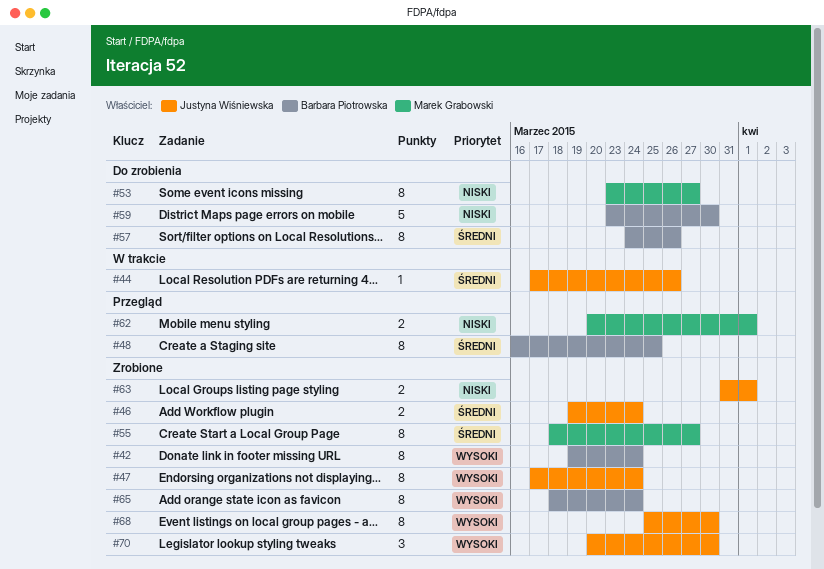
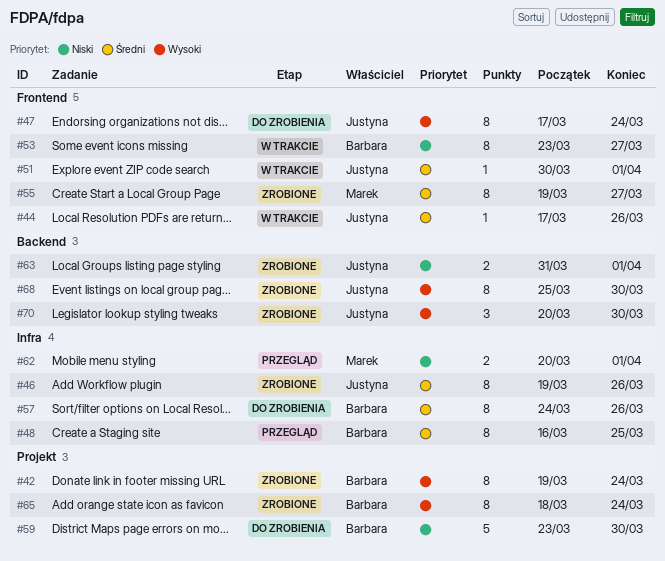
#46, estimate: 2 -> 8
#46, due: Mar 24 -> Mar 26
#47, status: Zrobione -> Do zrobienia
#51: none -> present
#53, status: Do zrobienia -> W trakcie
#53, owner: Marek Grabowski -> Barbara Piotrowska
#55, start: Mar 18 -> Mar 19

